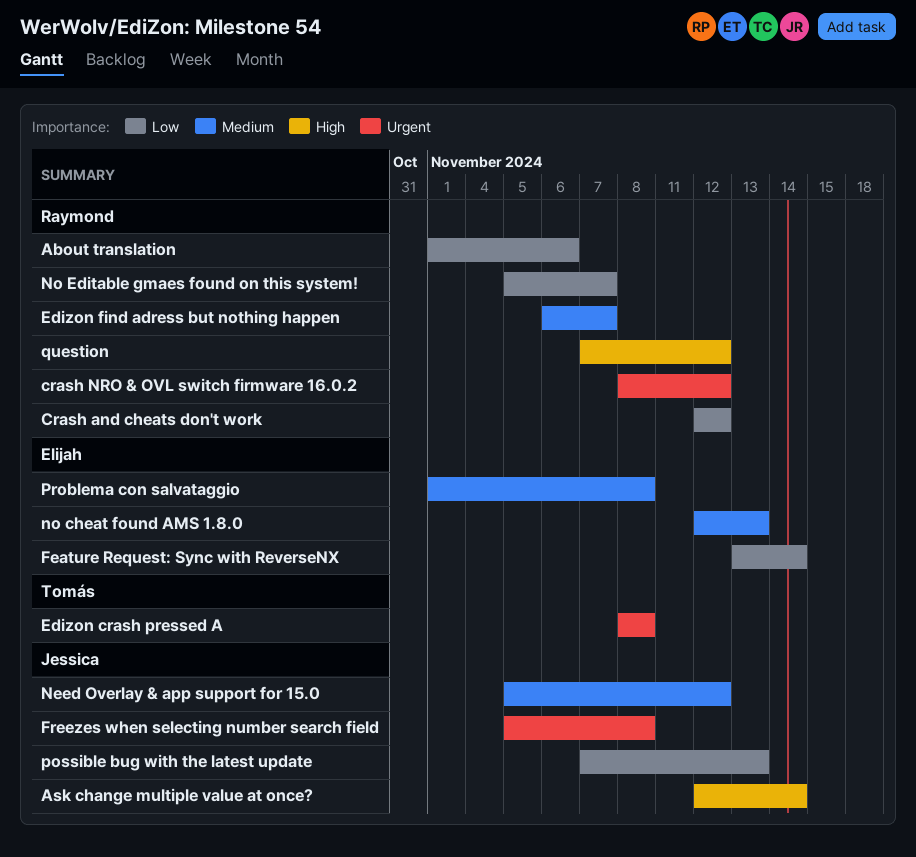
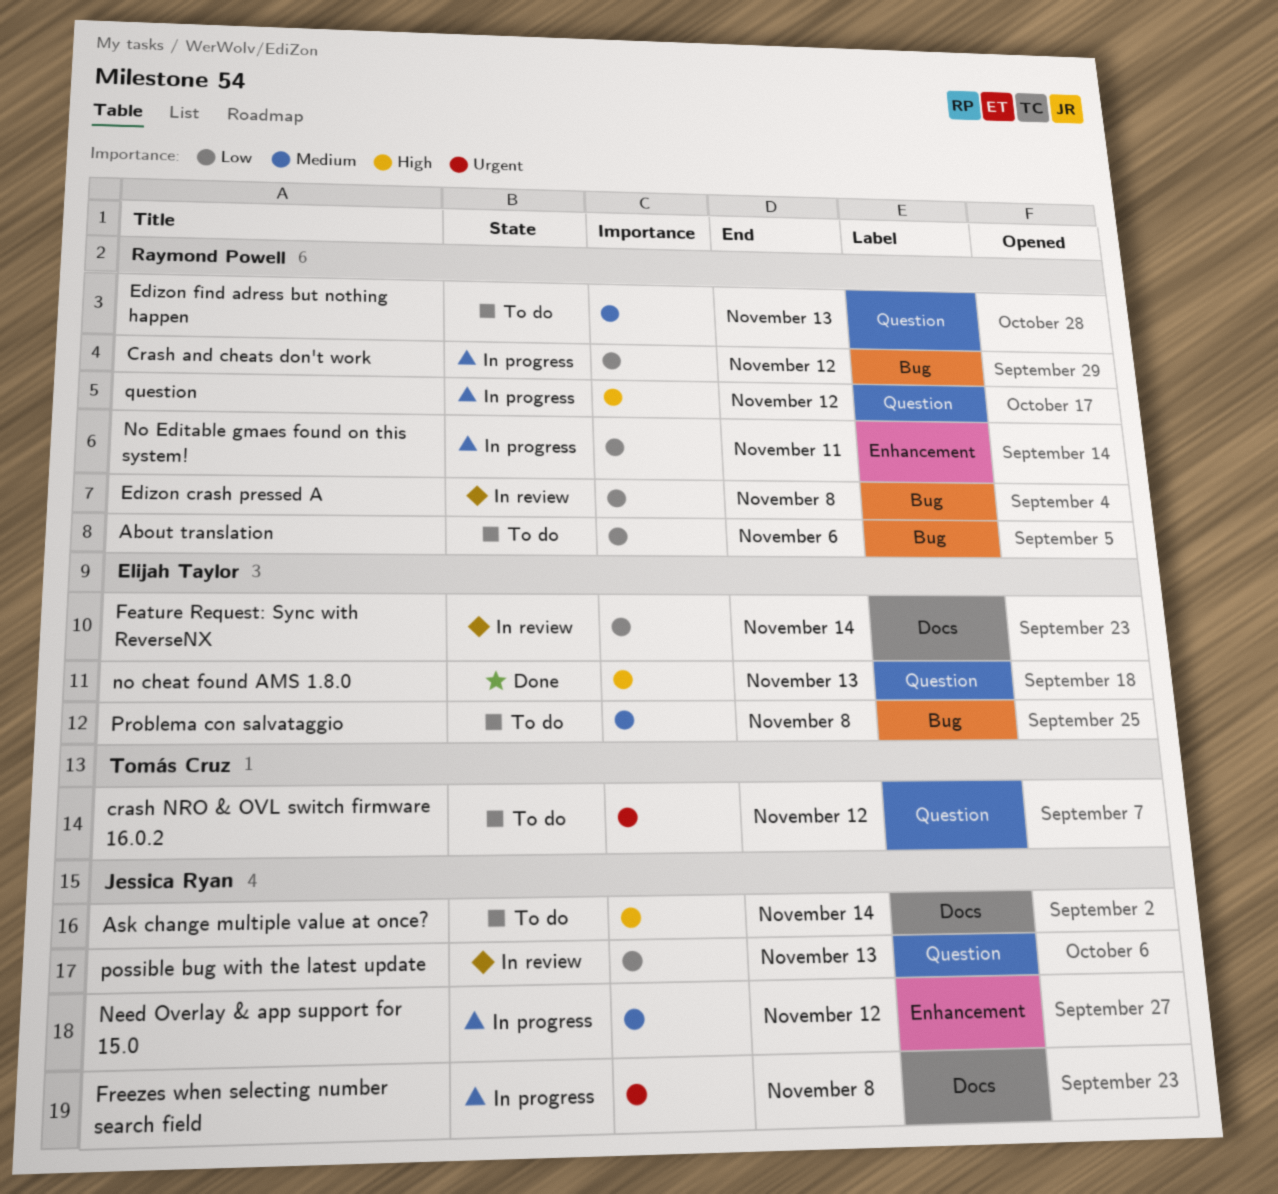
crash NRO & OVL switch firmware 16.0.2, owner: Raymond Powell -> Tomás Cruz
Edizon crash pressed A, owner: Tomás Cruz -> Raymond Powell
Edizon crash pressed A, priority: Urgent -> Low
Edizon find adress but nothing happen, due: Nov 7 -> Nov 13
no cheat found AMS 1.8.0, priority: Medium -> High
No Editable gmaes found on this system!, due: Nov 7 -> Nov 11

